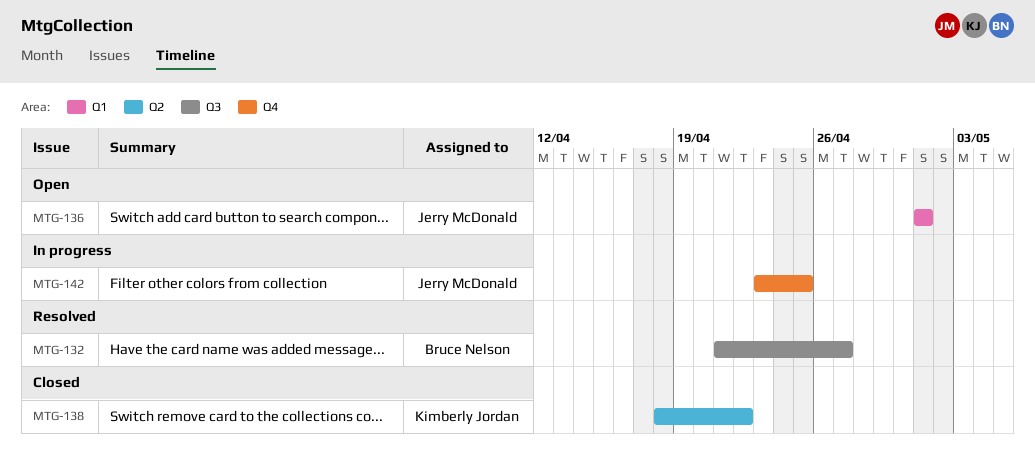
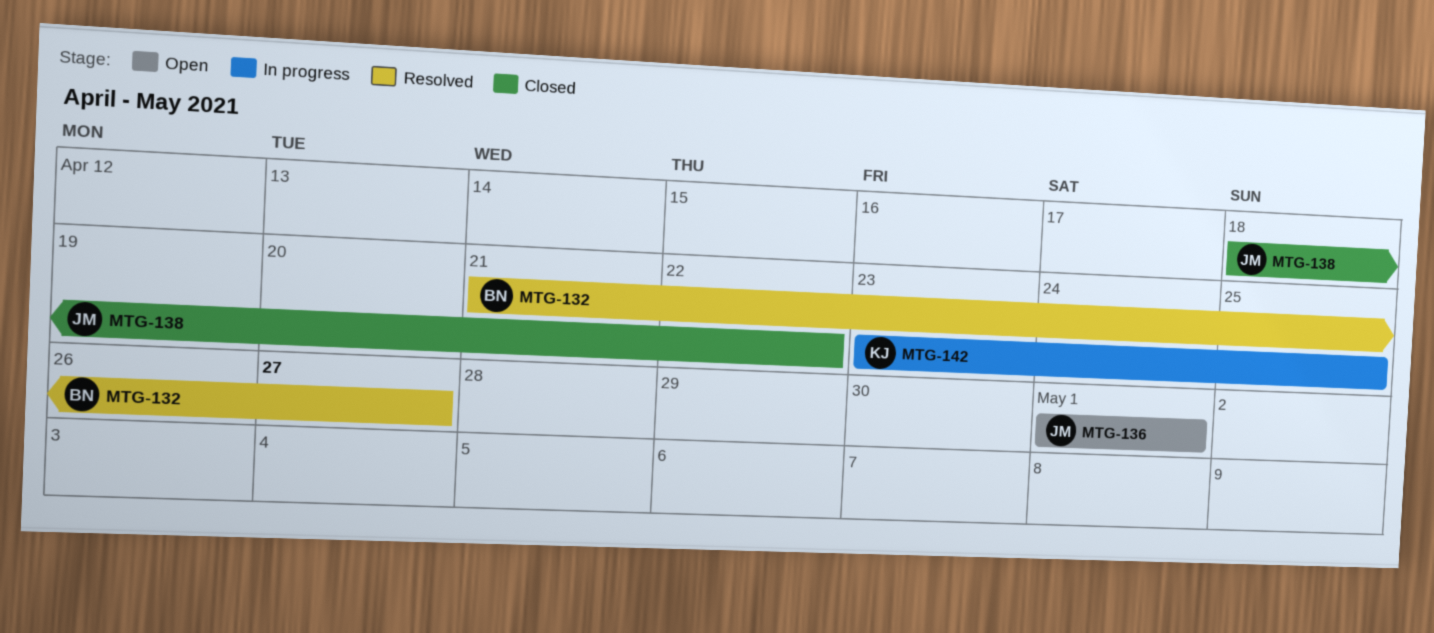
MTG-138, owner: Kimberly Jordan -> Jerry McDonald
MTG-142, owner: Jerry McDonald -> Kimberly Jordan

